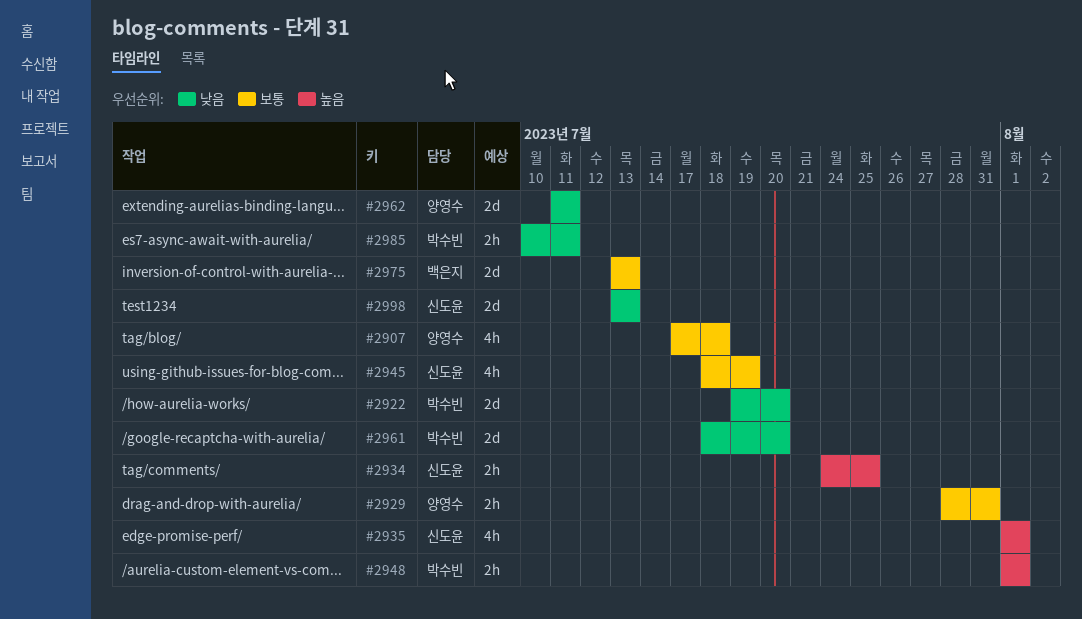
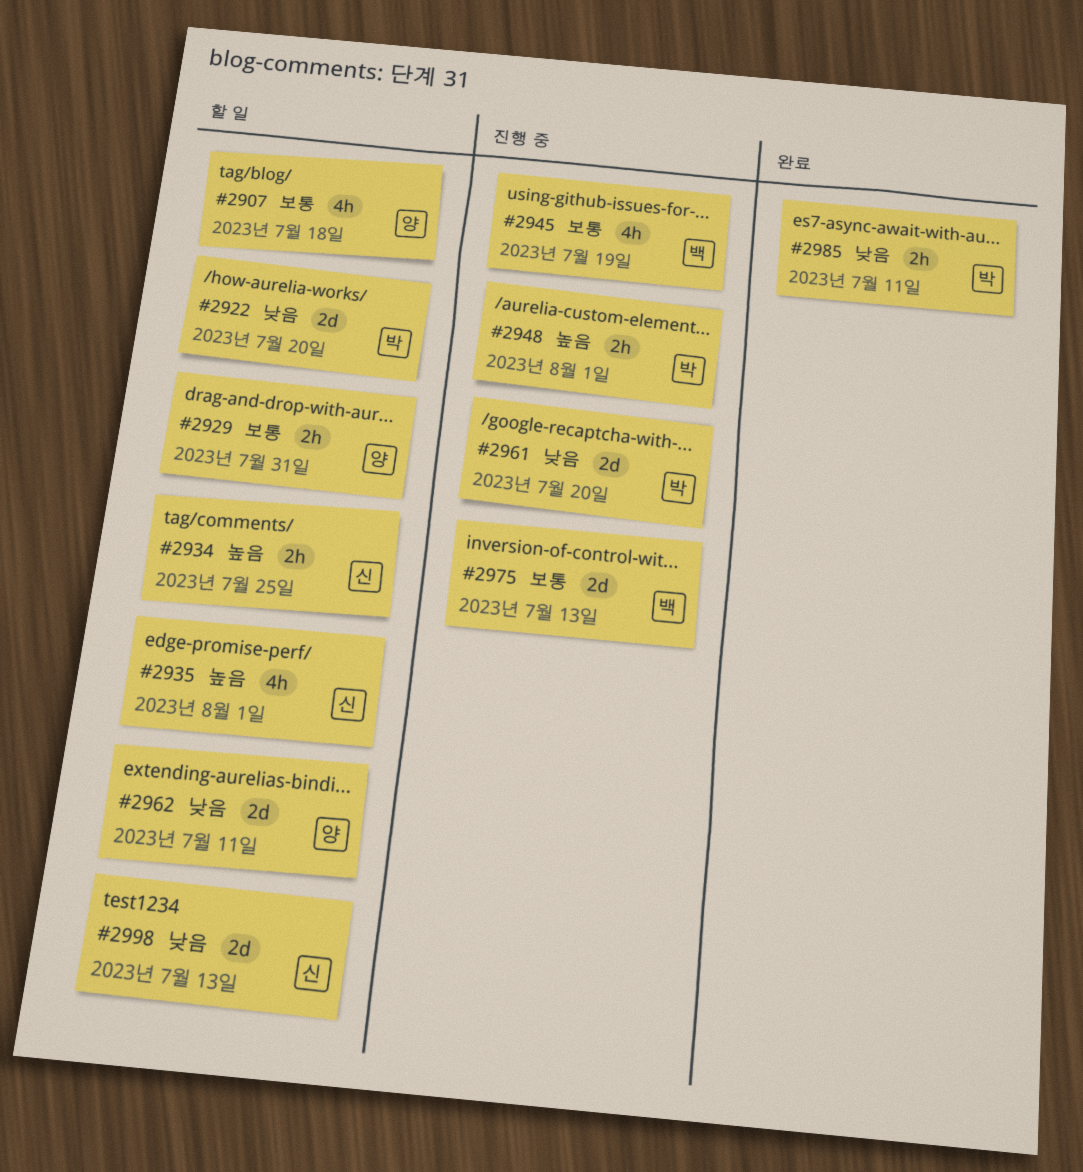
#2945, owner: 신도윤 -> 백은지

